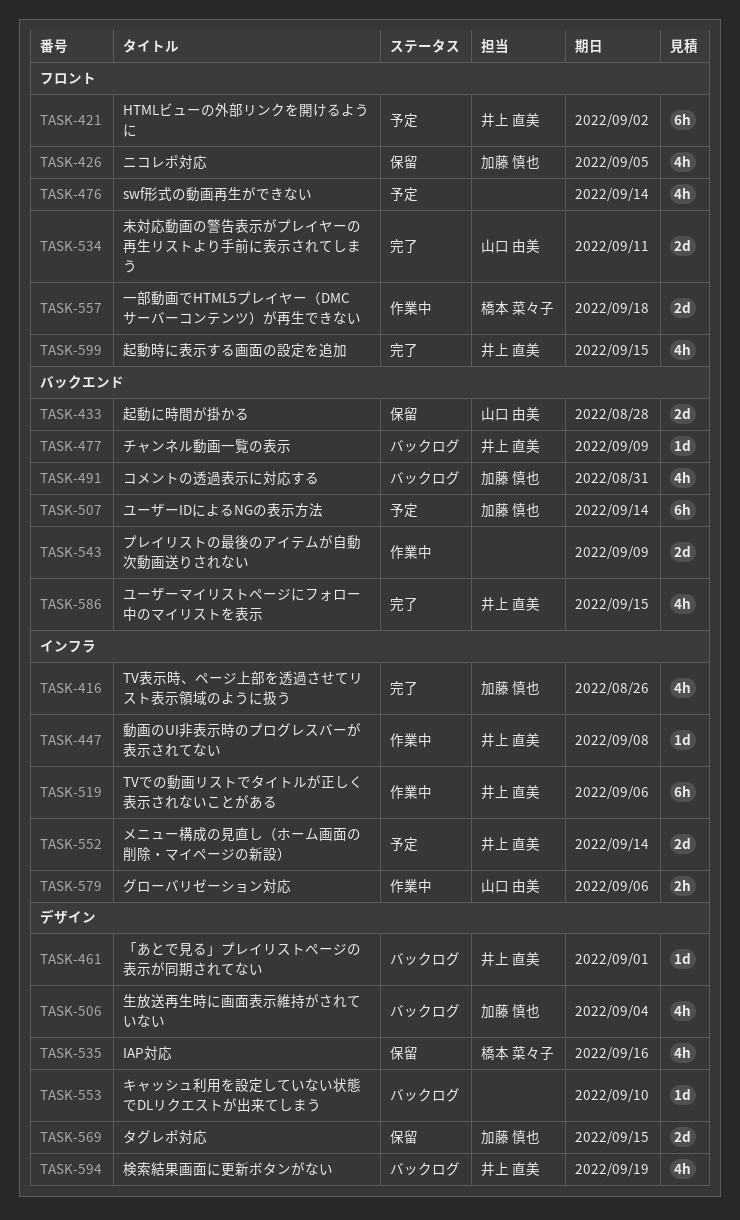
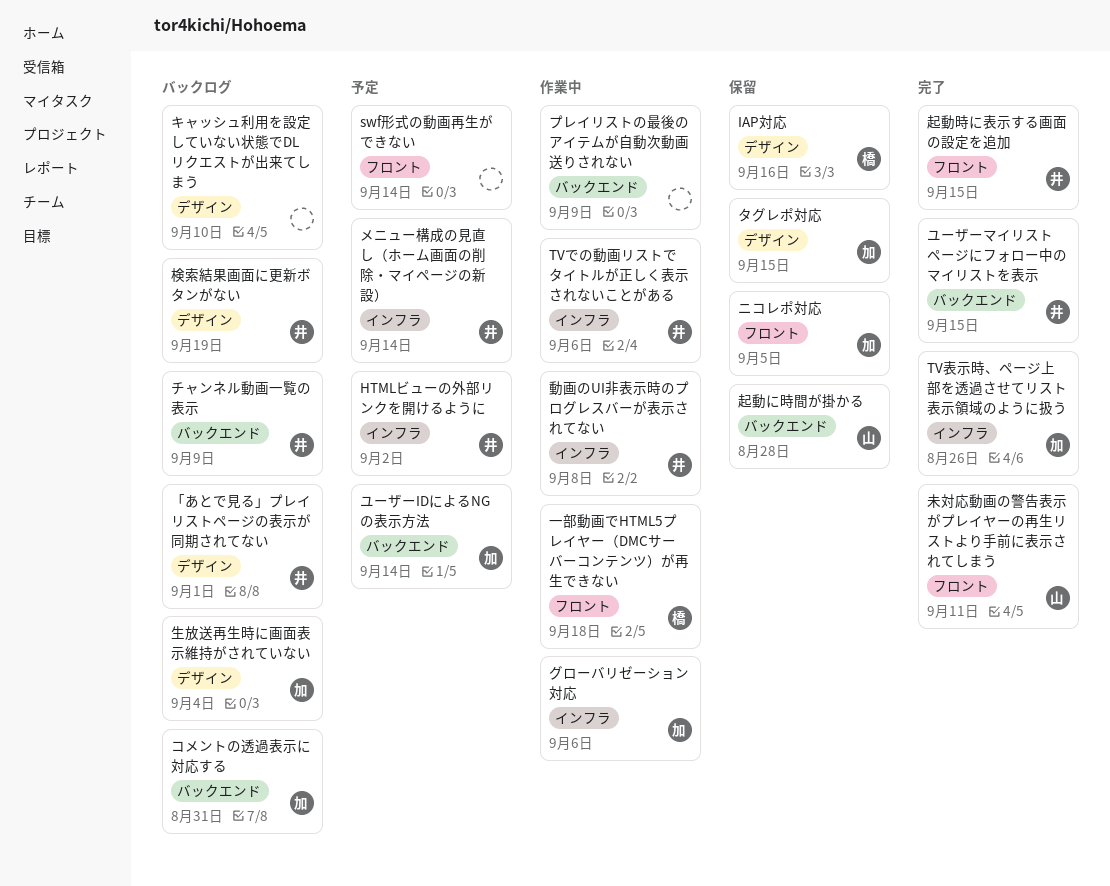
HTMLビューの外部リンクを開けるように, label: フロント -> インフラ
グローバリゼーション対応, owner: 山口 由美 -> 加藤 慎也

